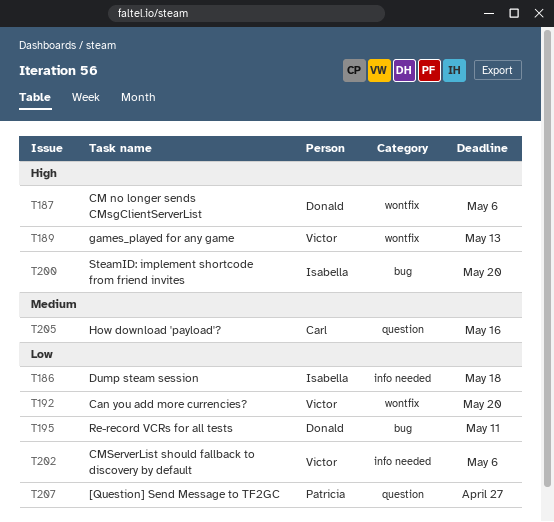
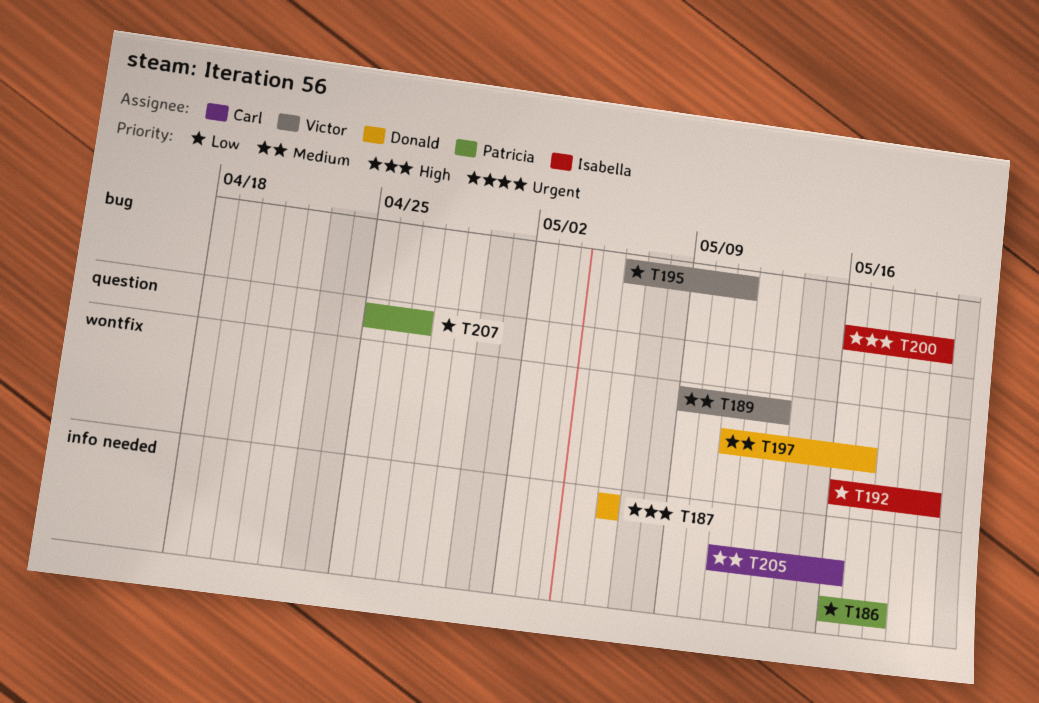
T186, owner: Isabella -> Patricia
T187, label: wontfix -> info needed
T189, priority: High -> Medium
T192, owner: Victor -> Isabella
T195, owner: Donald -> Victor
T197: none -> present
T202: present -> none
T205, label: question -> info needed

